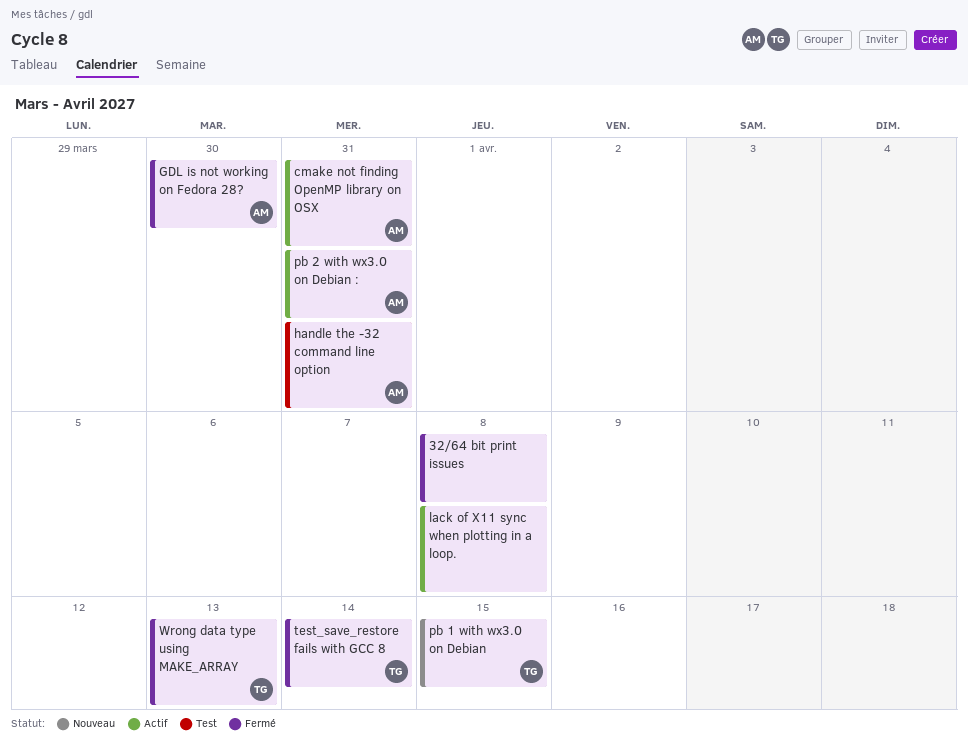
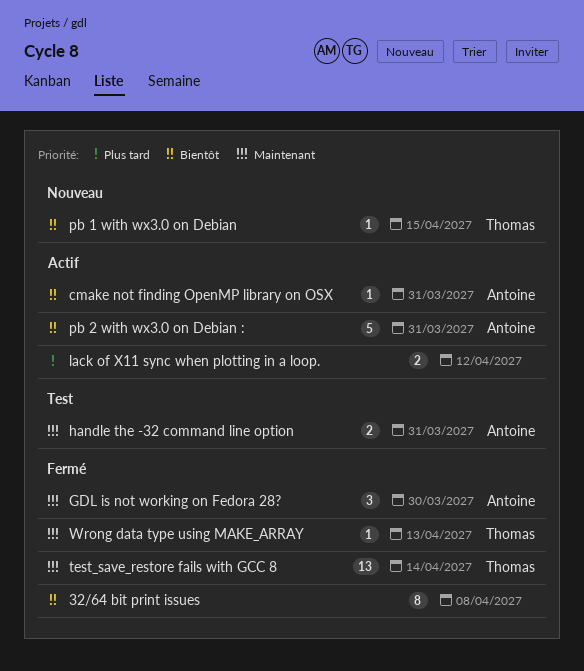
lack of X11 sync when plotting in a loop., due: Apr 8 -> Apr 12

